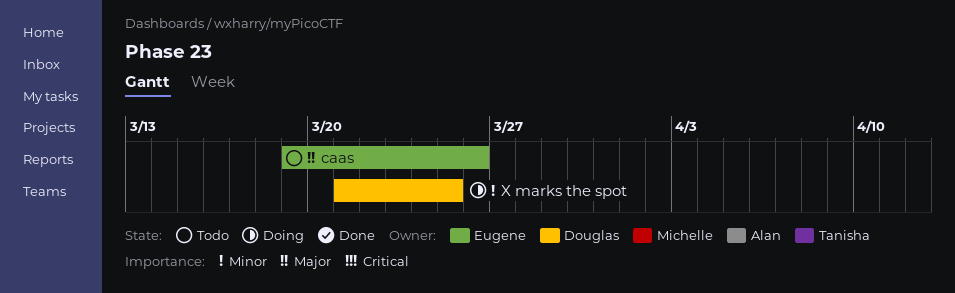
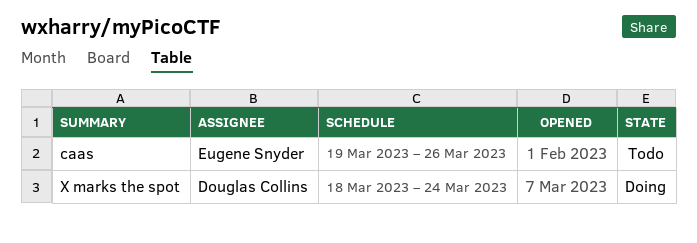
X marks the spot, start: Mar 21 -> Mar 18
X marks the spot, due: Mar 25 -> Mar 24

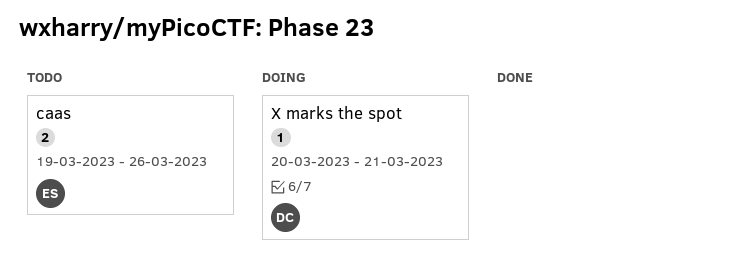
X marks the spot, start: Mar 18 -> Mar 20
X marks the spot, due: Mar 24 -> Mar 21

